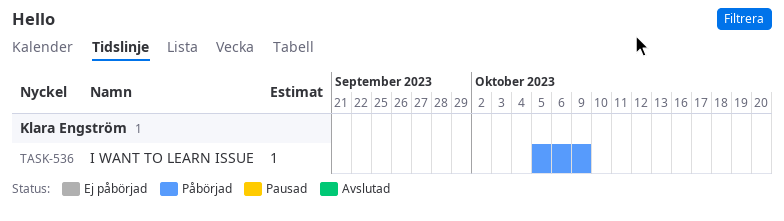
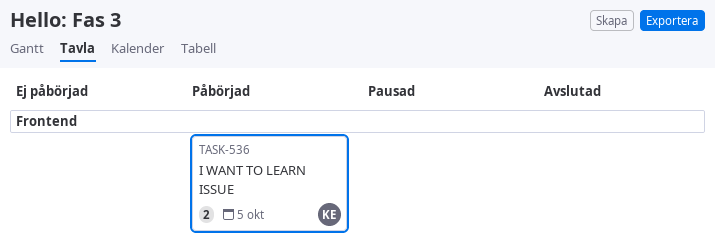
TASK-536, estimate: 1 -> 2
TASK-536, due: Oct 9 -> Oct 5

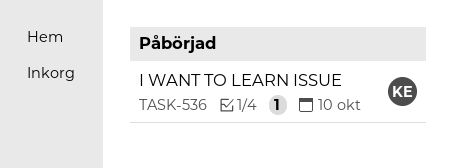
TASK-536, estimate: 2 -> 1
TASK-536, due: Oct 5 -> Oct 10

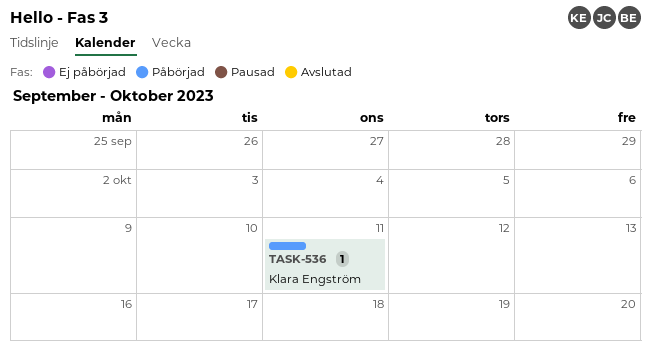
TASK-536, due: Oct 10 -> Oct 11

